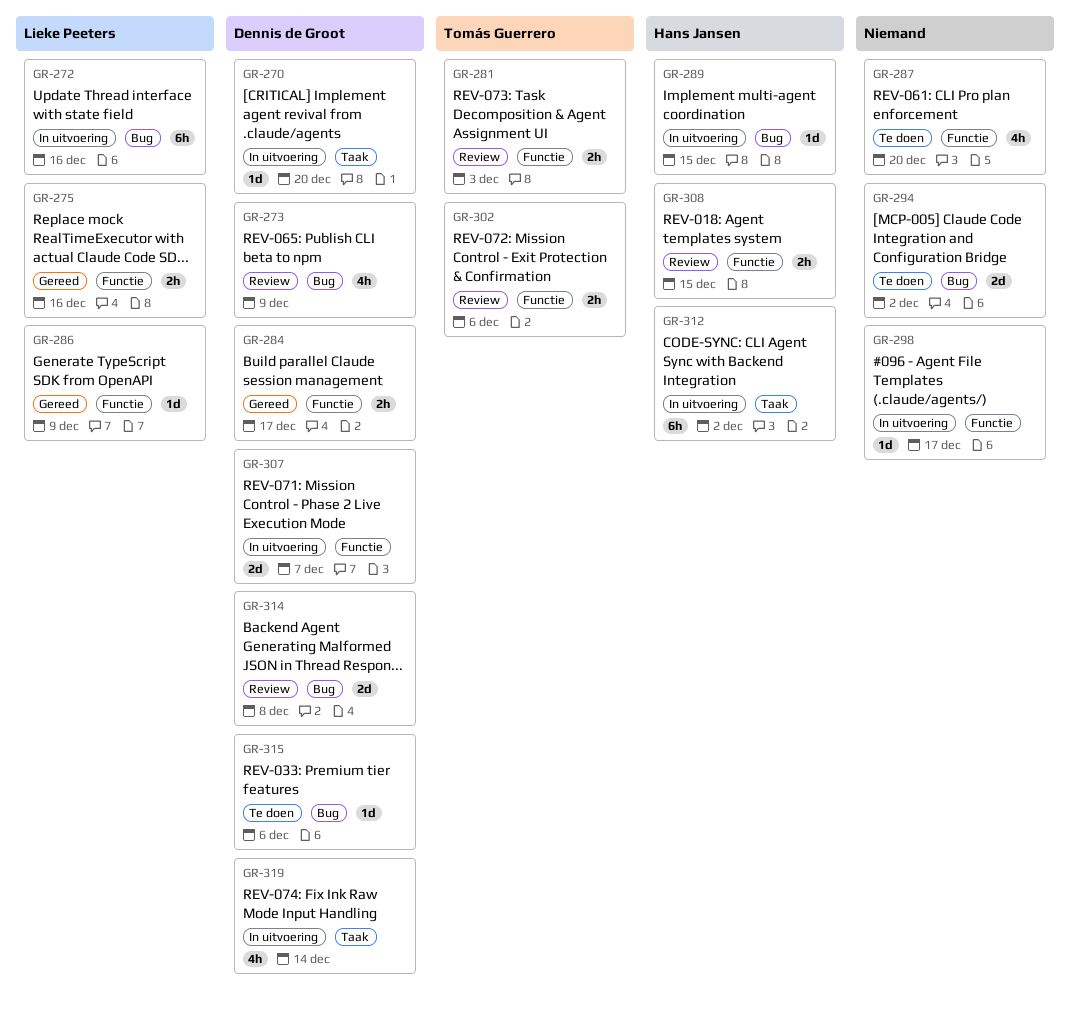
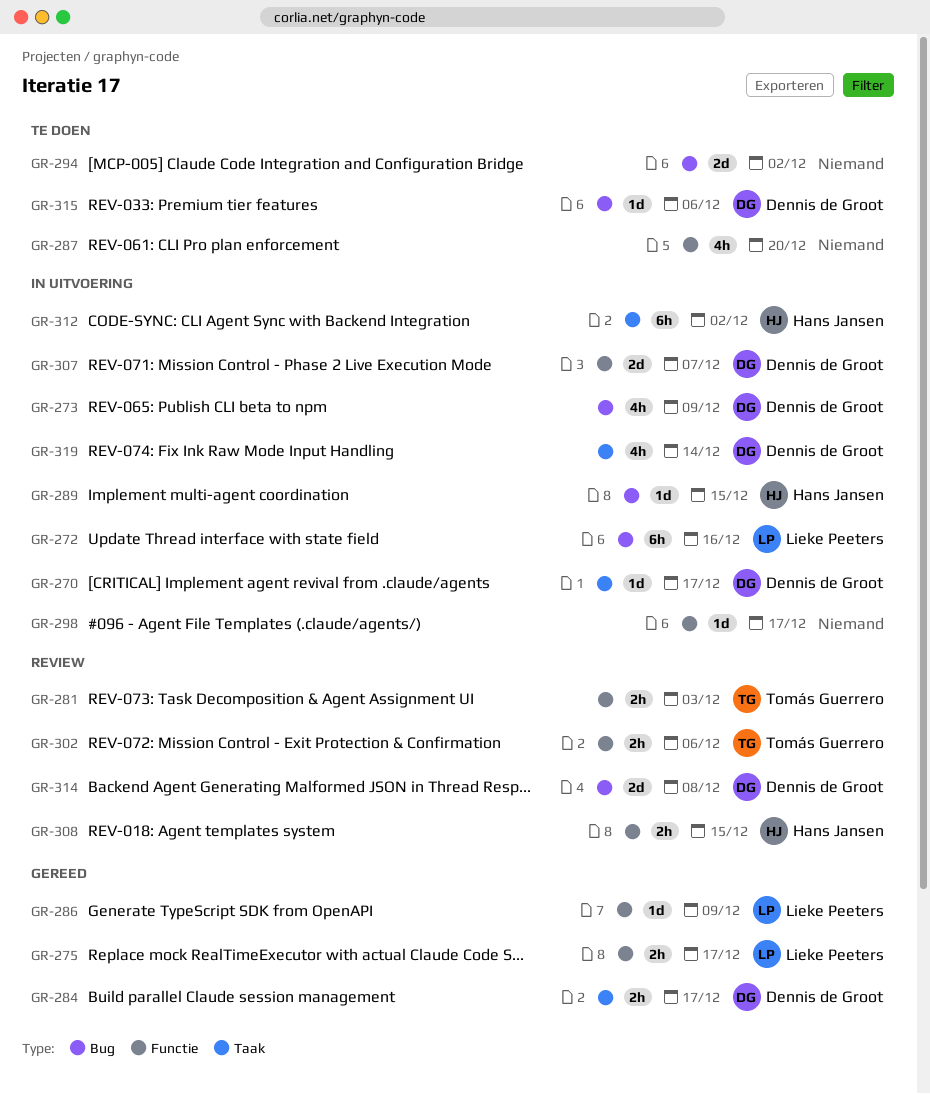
GR-270, due: Dec 20 -> Dec 17
GR-273, status: Review -> In uitvoering
GR-275, due: Dec 16 -> Dec 17
GR-284, label: Functie -> Taak

